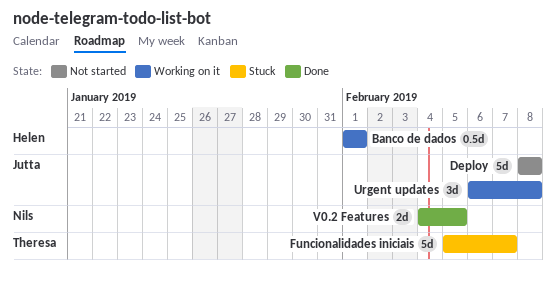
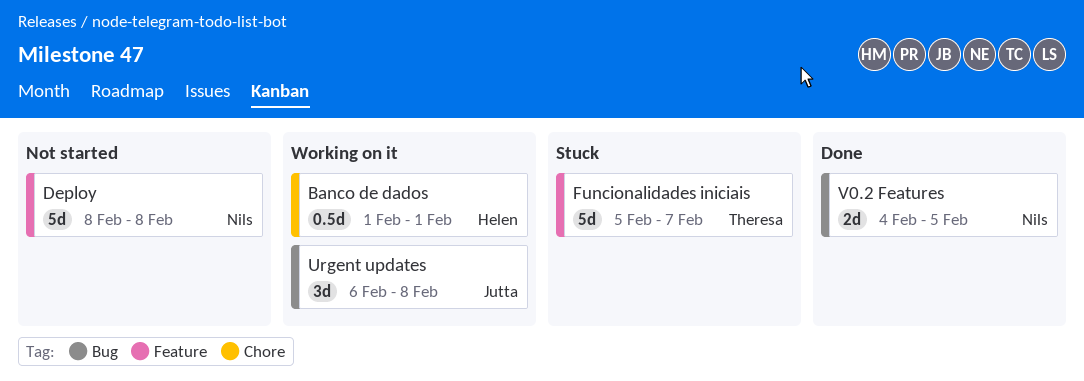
Deploy, owner: Jutta -> Nils

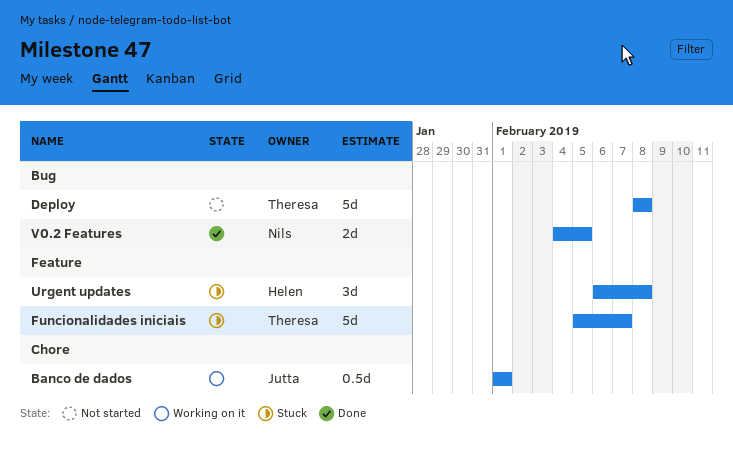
Banco de dados, owner: Helen -> Jutta
Deploy, owner: Nils -> Theresa
Deploy, label: Feature -> Bug
Urgent updates, status: Working on it -> Stuck
Urgent updates, owner: Jutta -> Helen
Urgent updates, label: Bug -> Feature

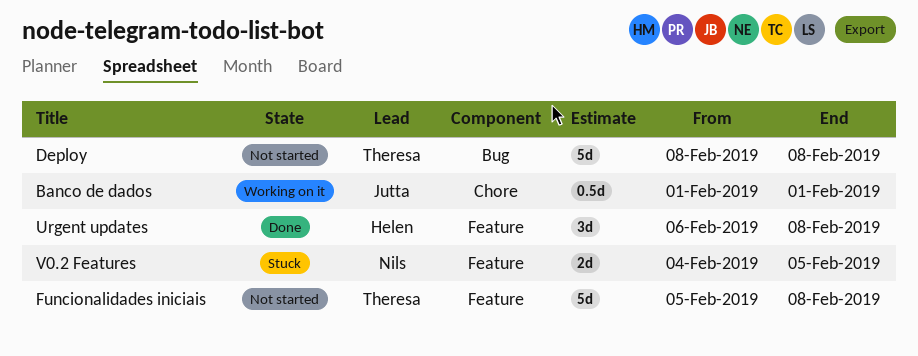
Funcionalidades iniciais, status: Stuck -> Not started
Funcionalidades iniciais, due: Feb 7 -> Feb 8
Urgent updates, status: Stuck -> Done
V0.2 Features, status: Done -> Stuck
V0.2 Features, label: Bug -> Feature

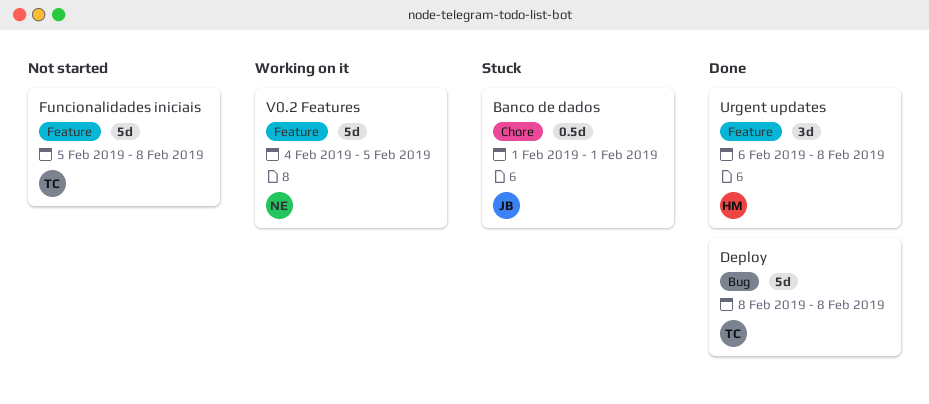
Banco de dados, status: Working on it -> Stuck
Deploy, status: Not started -> Done
V0.2 Features, status: Stuck -> Working on it
V0.2 Features, estimate: 2d -> 5d

